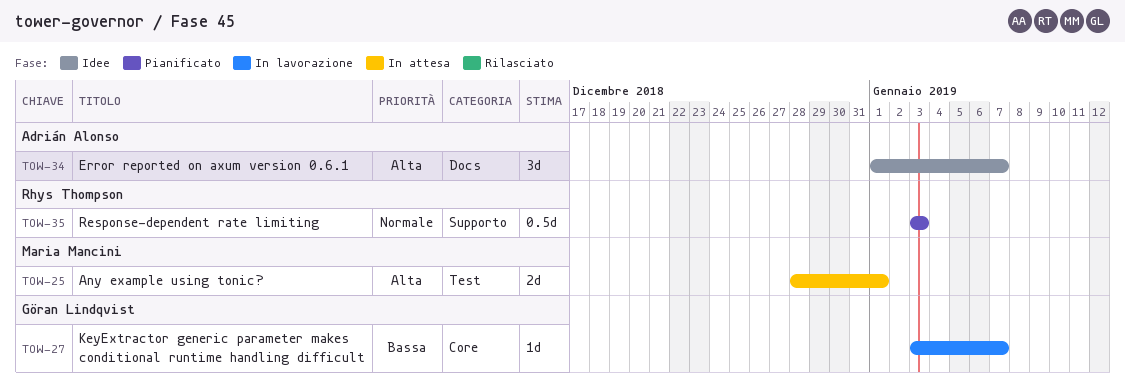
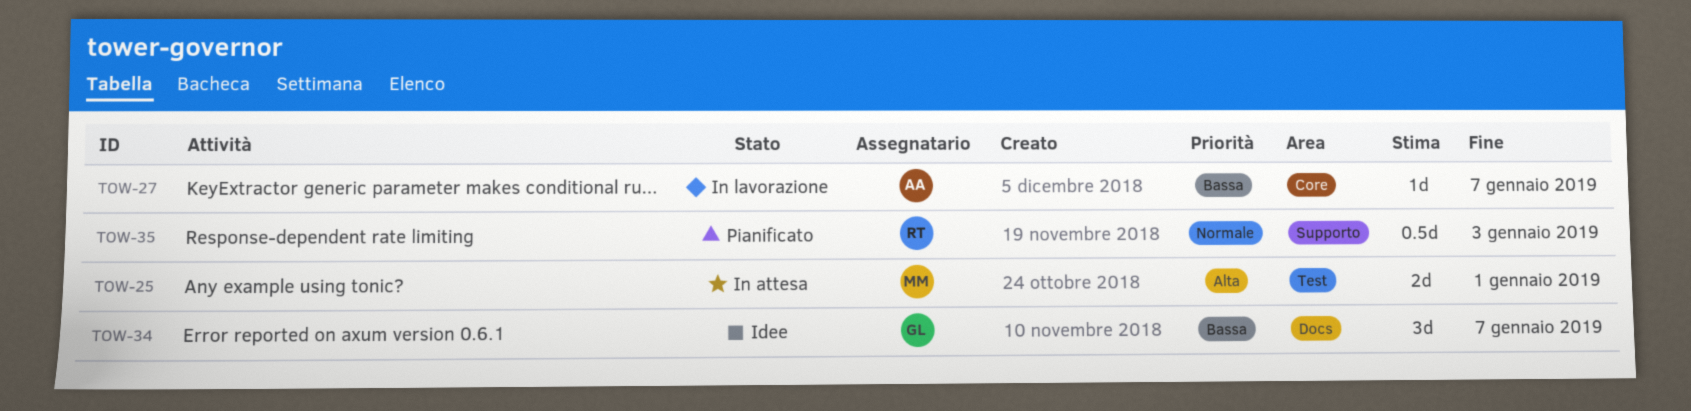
TOW-27, owner: Göran Lindqvist -> Adrián Alonso
TOW-34, owner: Adrián Alonso -> Göran Lindqvist
TOW-34, priority: Alta -> Bassa

